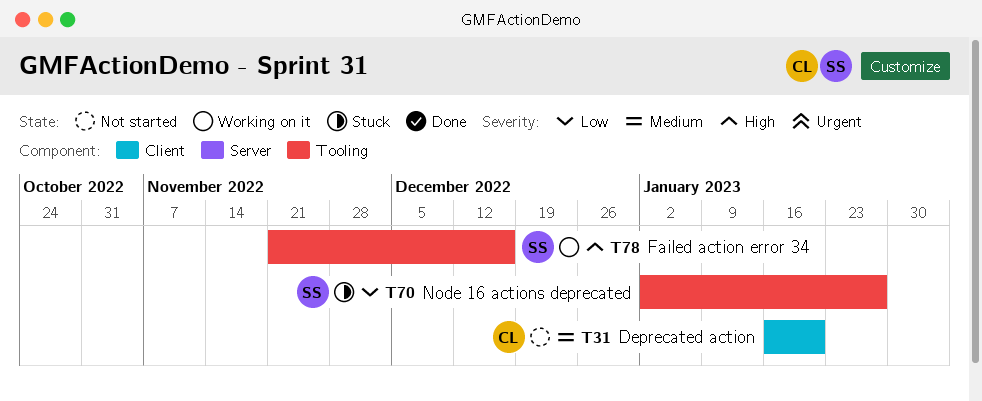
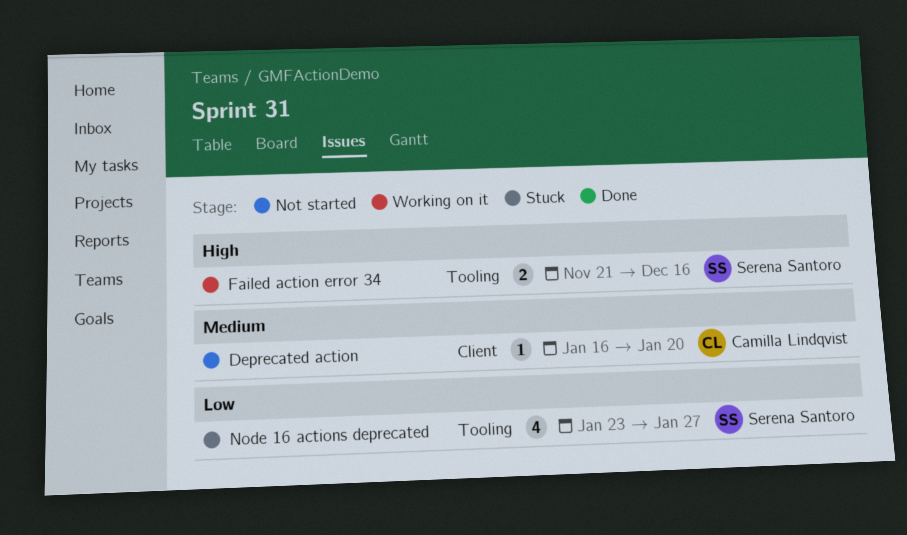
Node 16 actions deprecated, start: Jan 2 -> Jan 23

